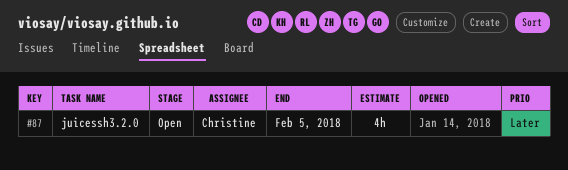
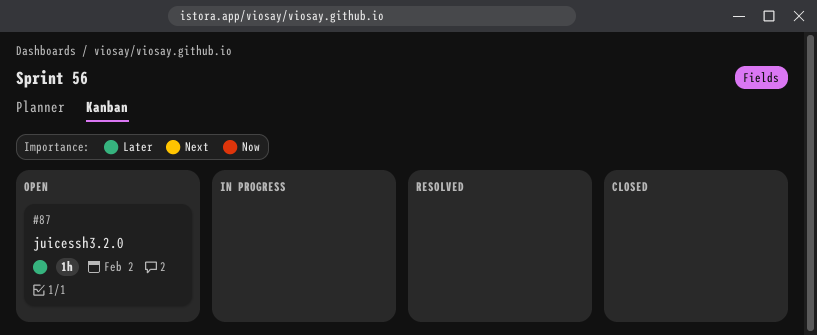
#87, estimate: 4h -> 1h
#87, due: Feb 5 -> Feb 2

